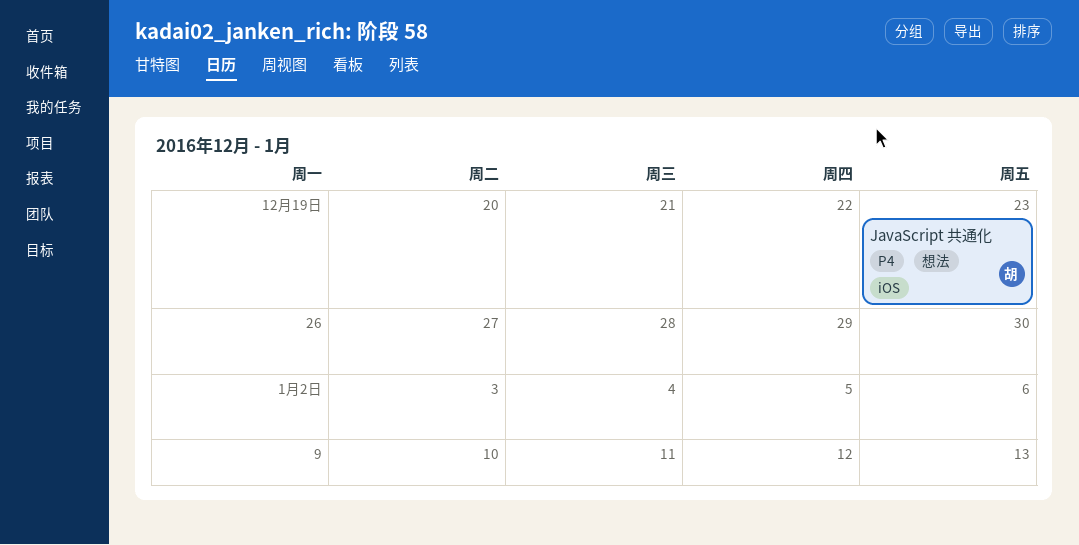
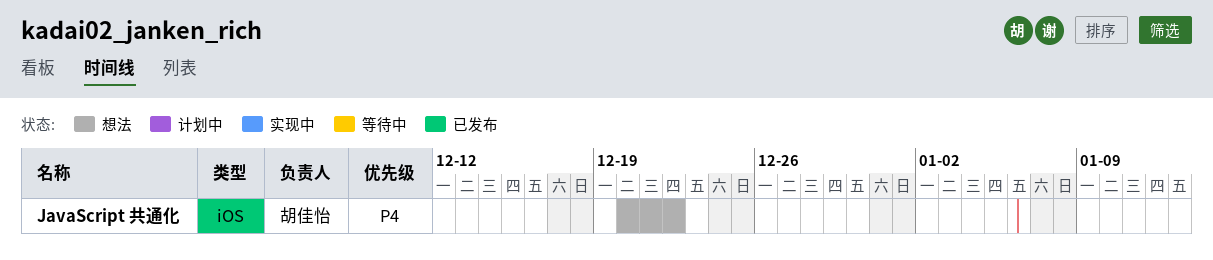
JavaScript 共通化, due: Dec 23 -> Dec 22

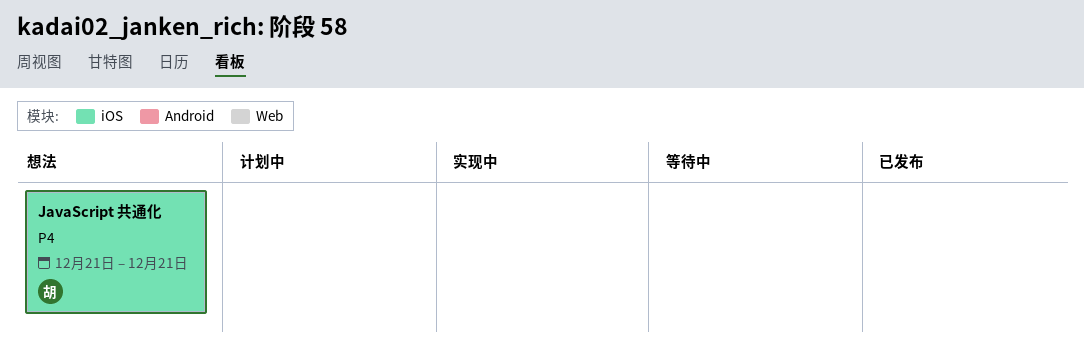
JavaScript 共通化, start: Dec 20 -> Dec 21
JavaScript 共通化, due: Dec 22 -> Dec 21

